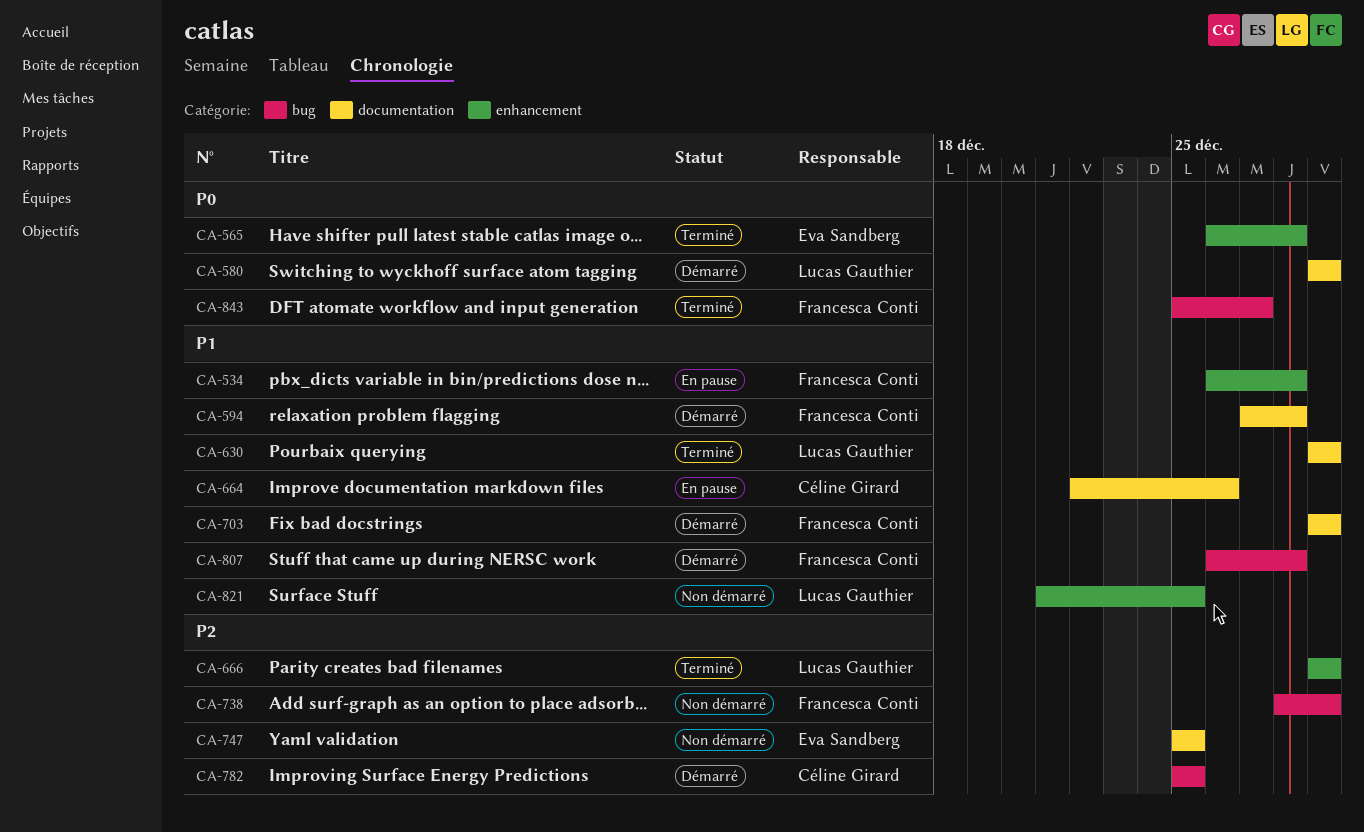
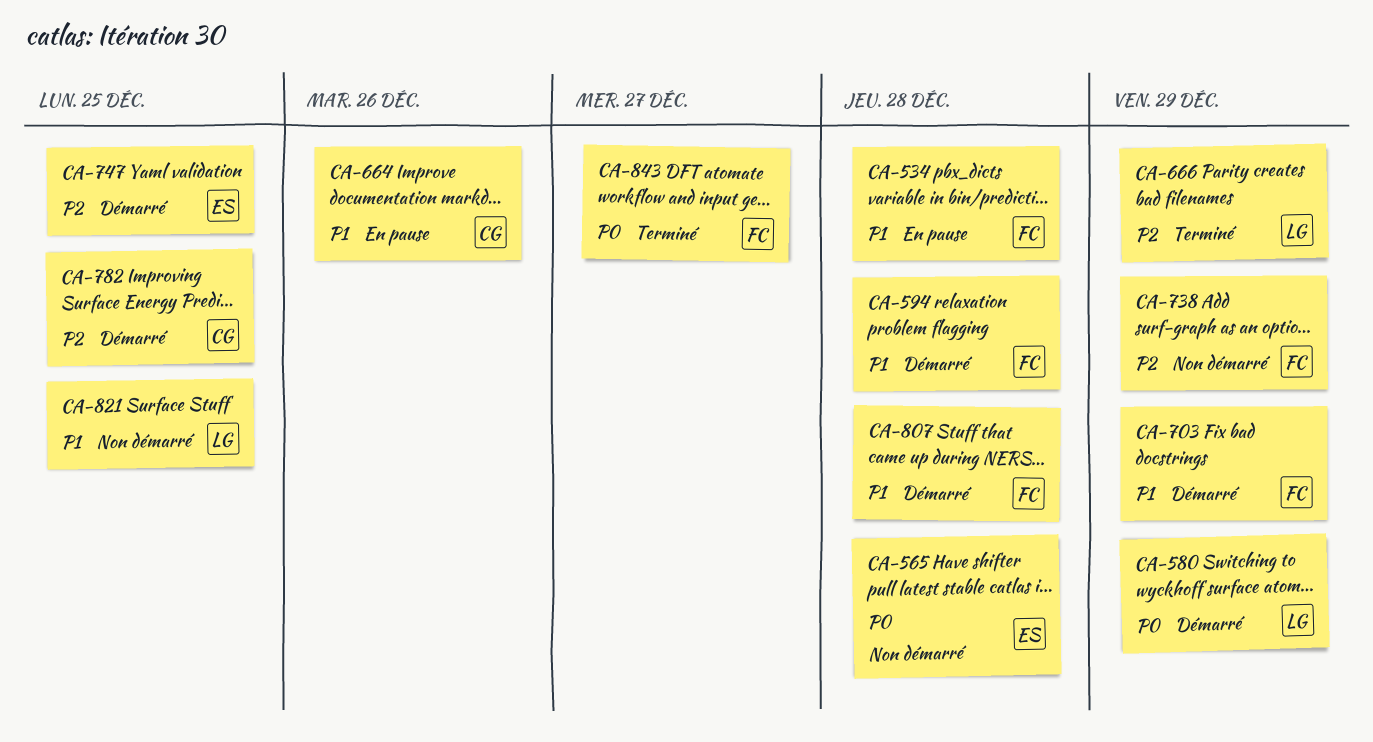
CA-565, status: Terminé -> Non démarré
CA-630: present -> none
CA-747, status: Non démarré -> Démarré

